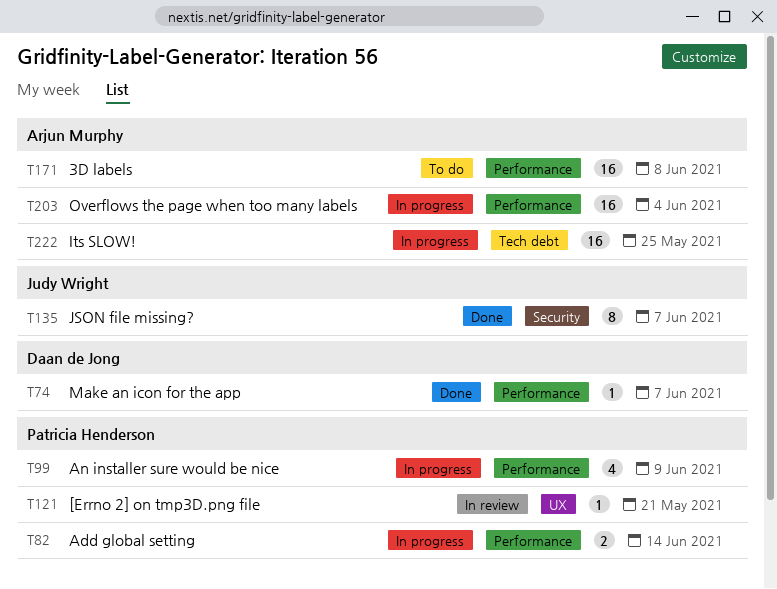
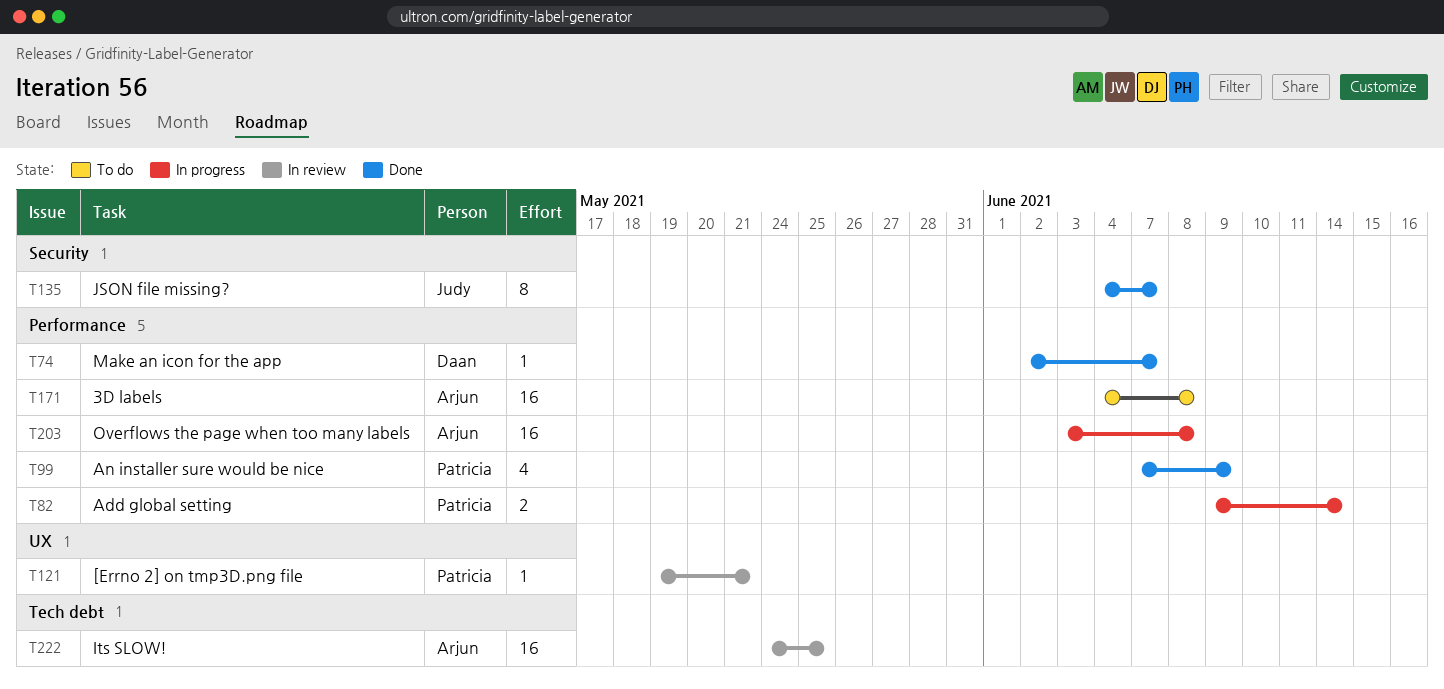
T99, status: In progress -> Done
T203, due: Jun 4 -> Jun 8
T222, status: In progress -> In review

